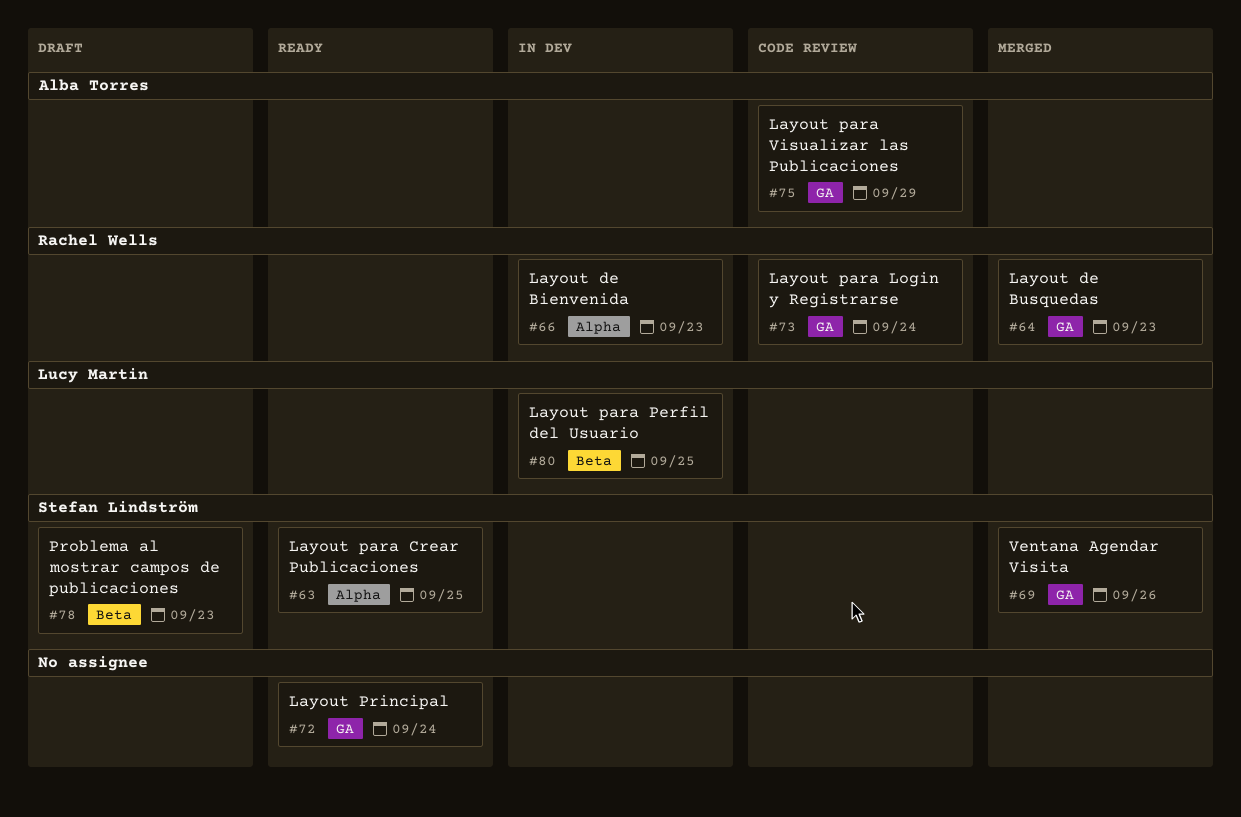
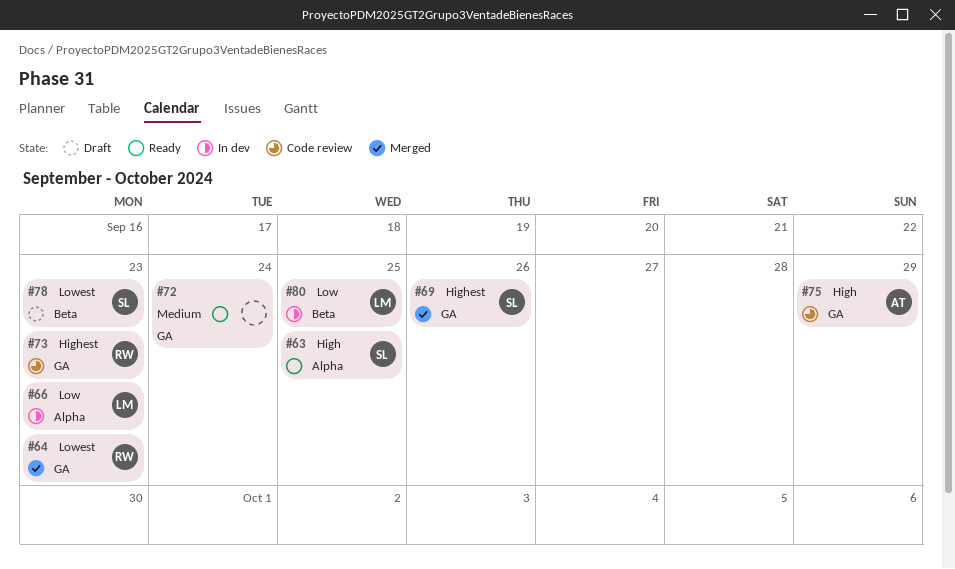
#66, owner: Rachel Wells -> Lucy Martin
#73, due: Sep 24 -> Sep 23

